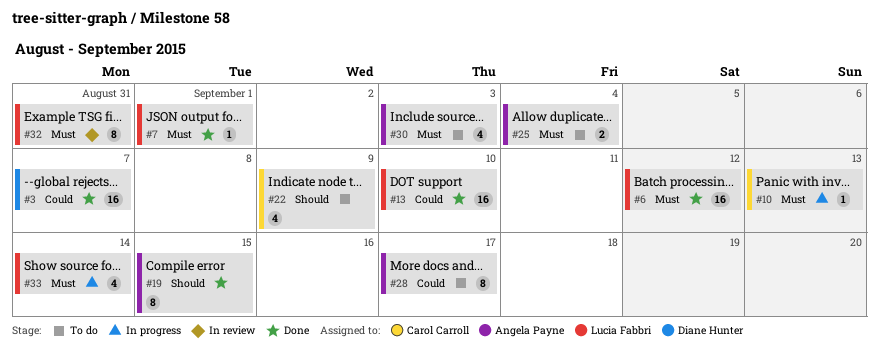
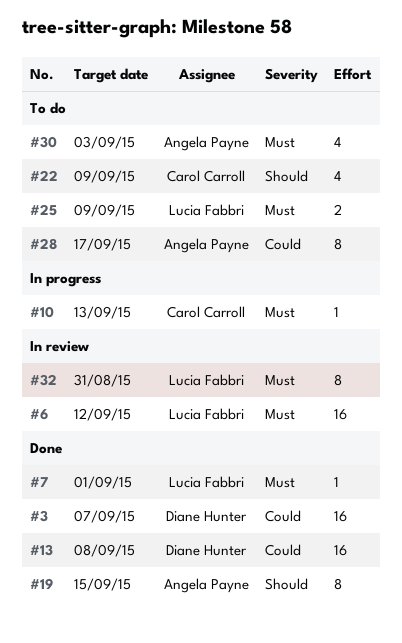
#6, status: Done -> In review
#13, owner: Lucia Fabbri -> Diane Hunter
#13, due: Sep 10 -> Sep 8
#25, owner: Angela Payne -> Lucia Fabbri
#25, due: Sep 4 -> Sep 9
#33: present -> none

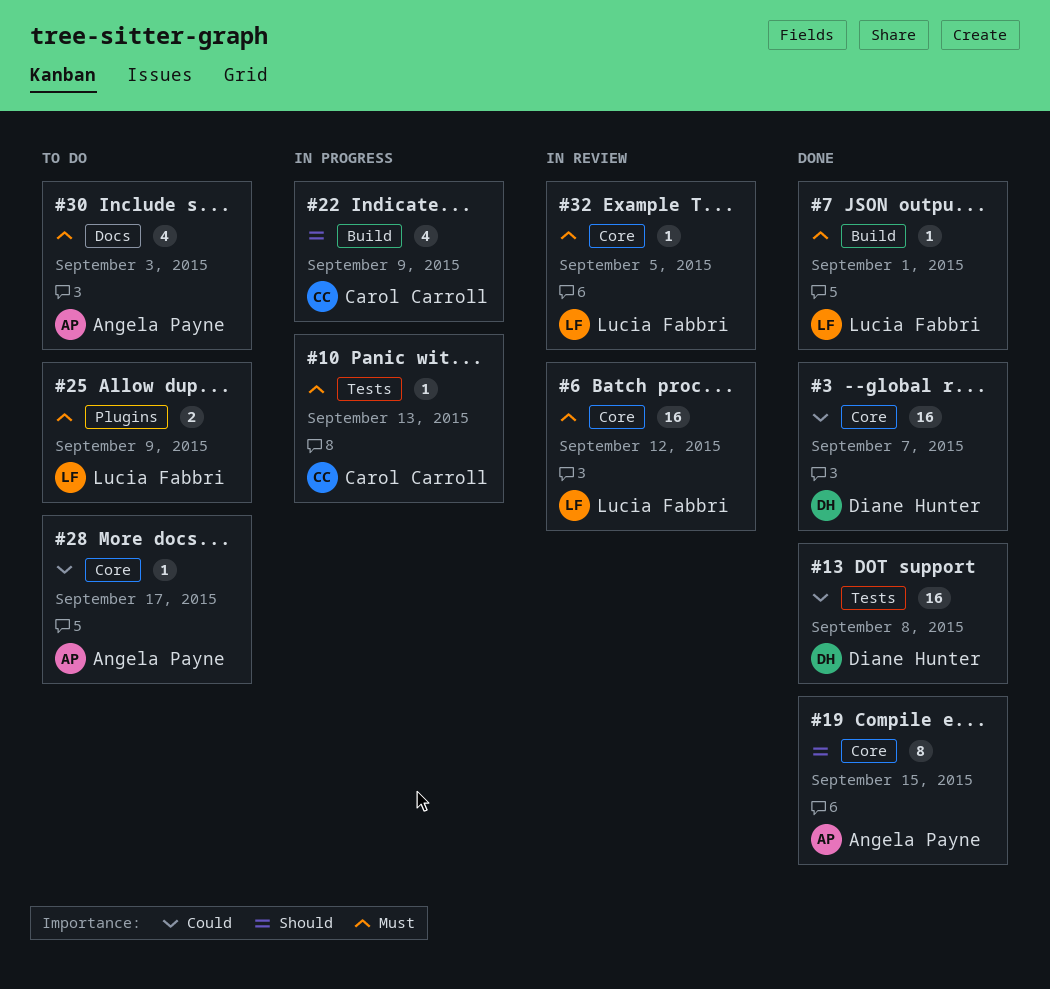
#22, status: To do -> In progress
#28, estimate: 8 -> 1
#32, estimate: 8 -> 1
#32, due: Aug 31 -> Sep 5

